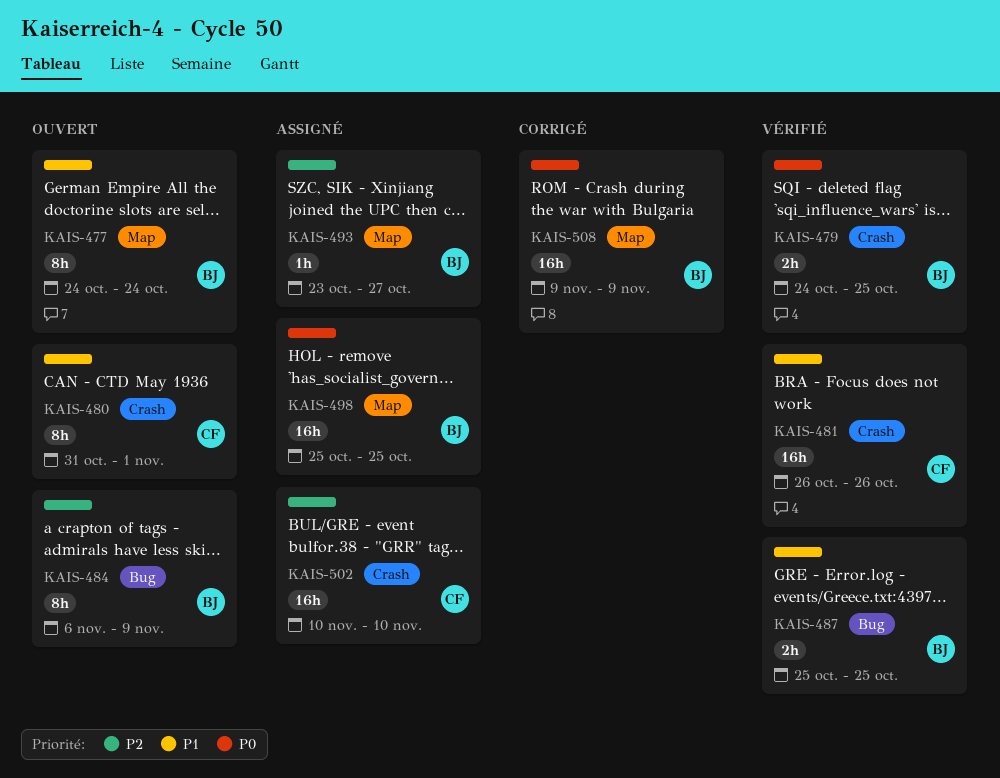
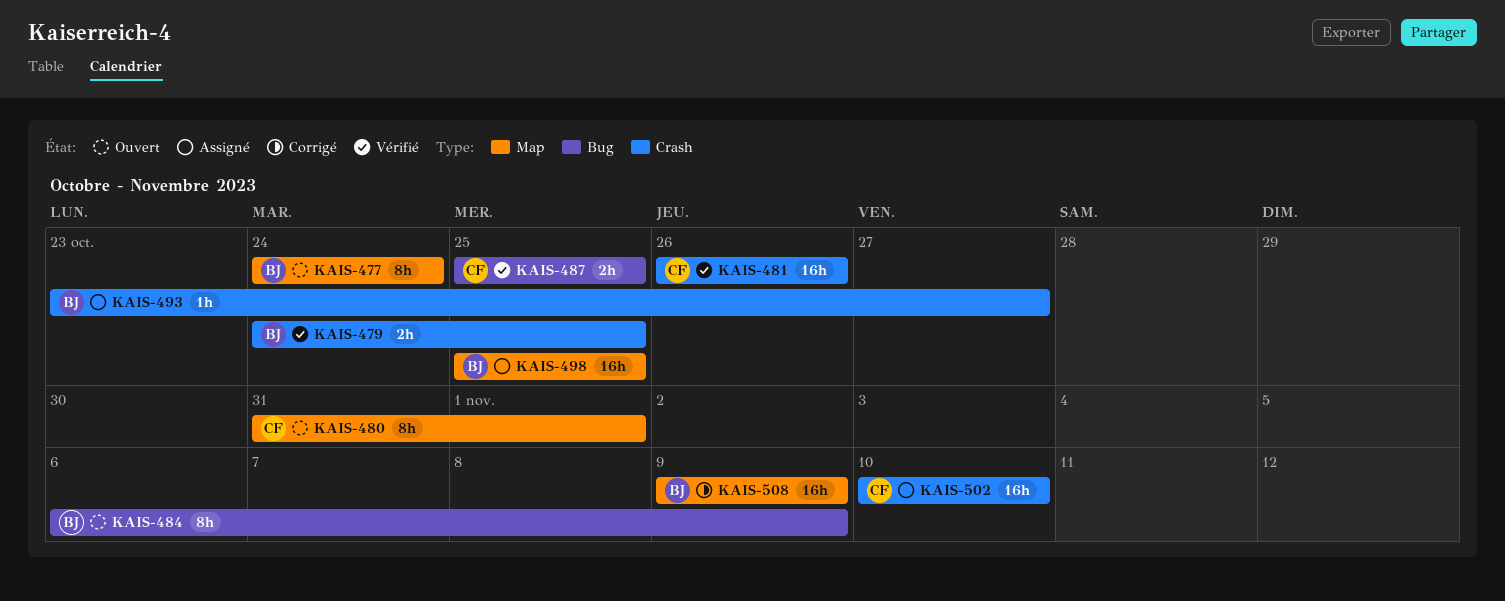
KAIS-480, label: Crash -> Map
KAIS-487, owner: BJ -> CF
KAIS-493, label: Map -> Crash

